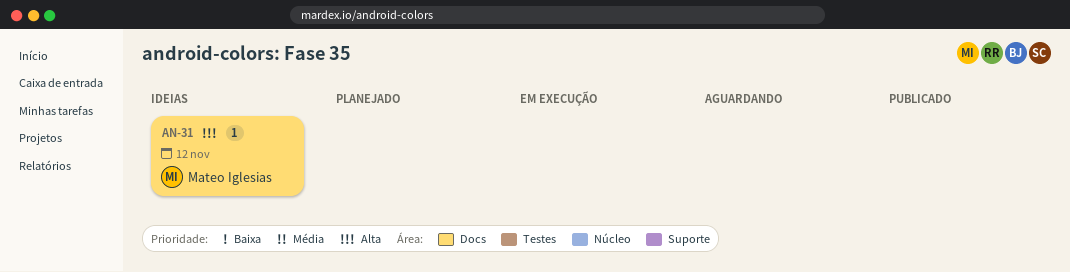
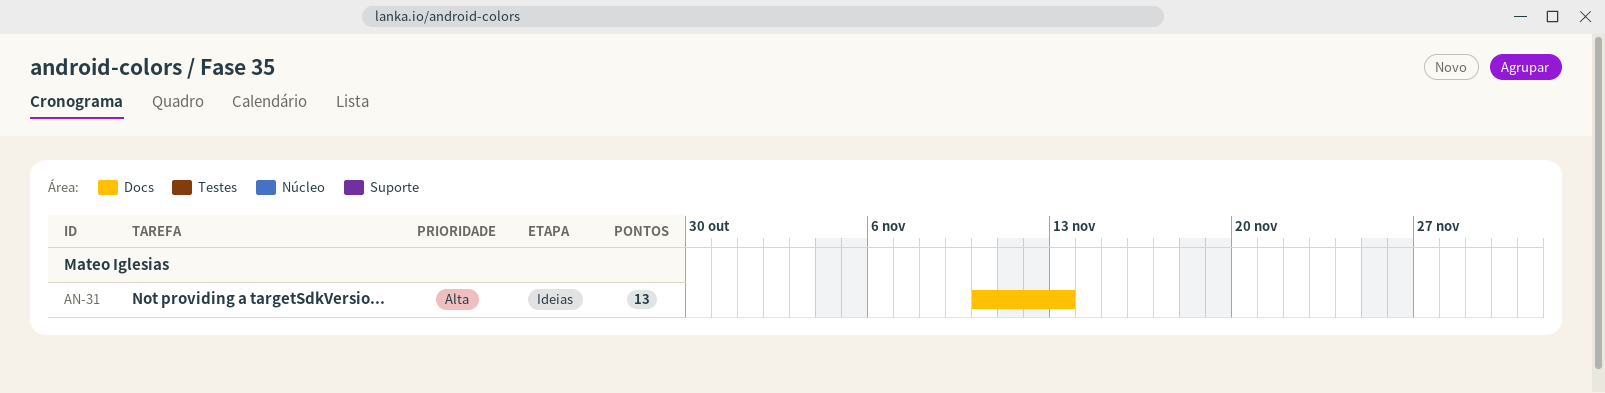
AN-31, estimate: 1 -> 13
AN-31, due: Nov 12 -> Nov 13

